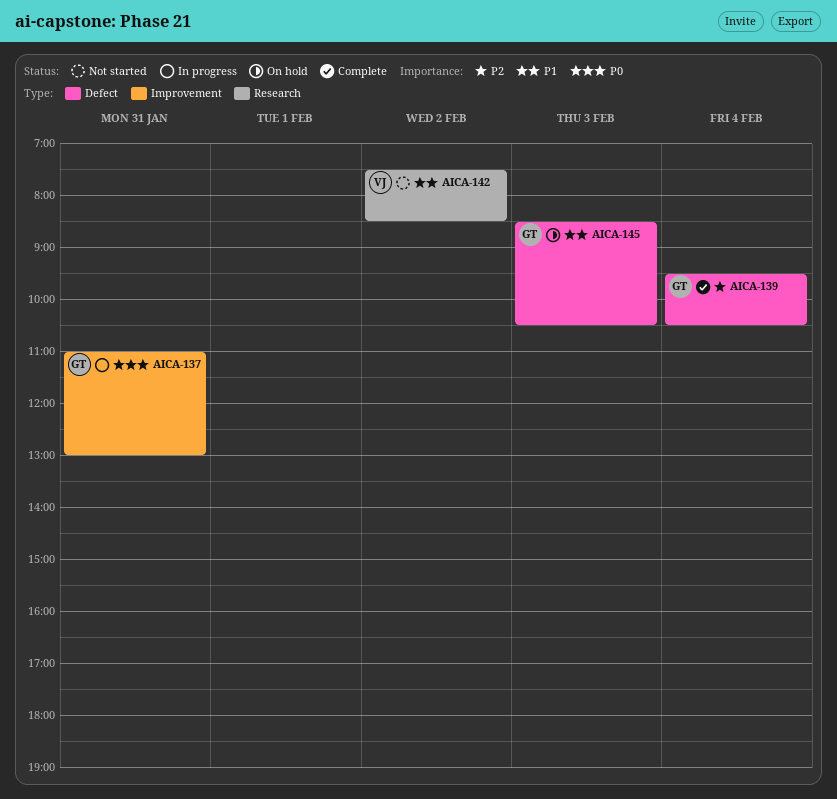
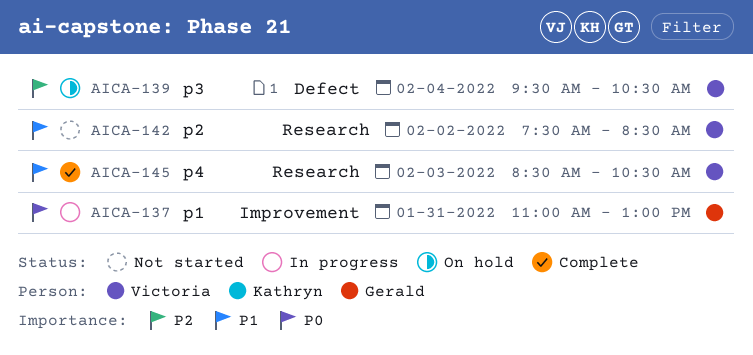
AICA-139, status: Complete -> On hold
AICA-139, owner: Gerald -> Victoria
AICA-145, status: On hold -> Complete
AICA-145, owner: Gerald -> Victoria
AICA-145, label: Defect -> Research

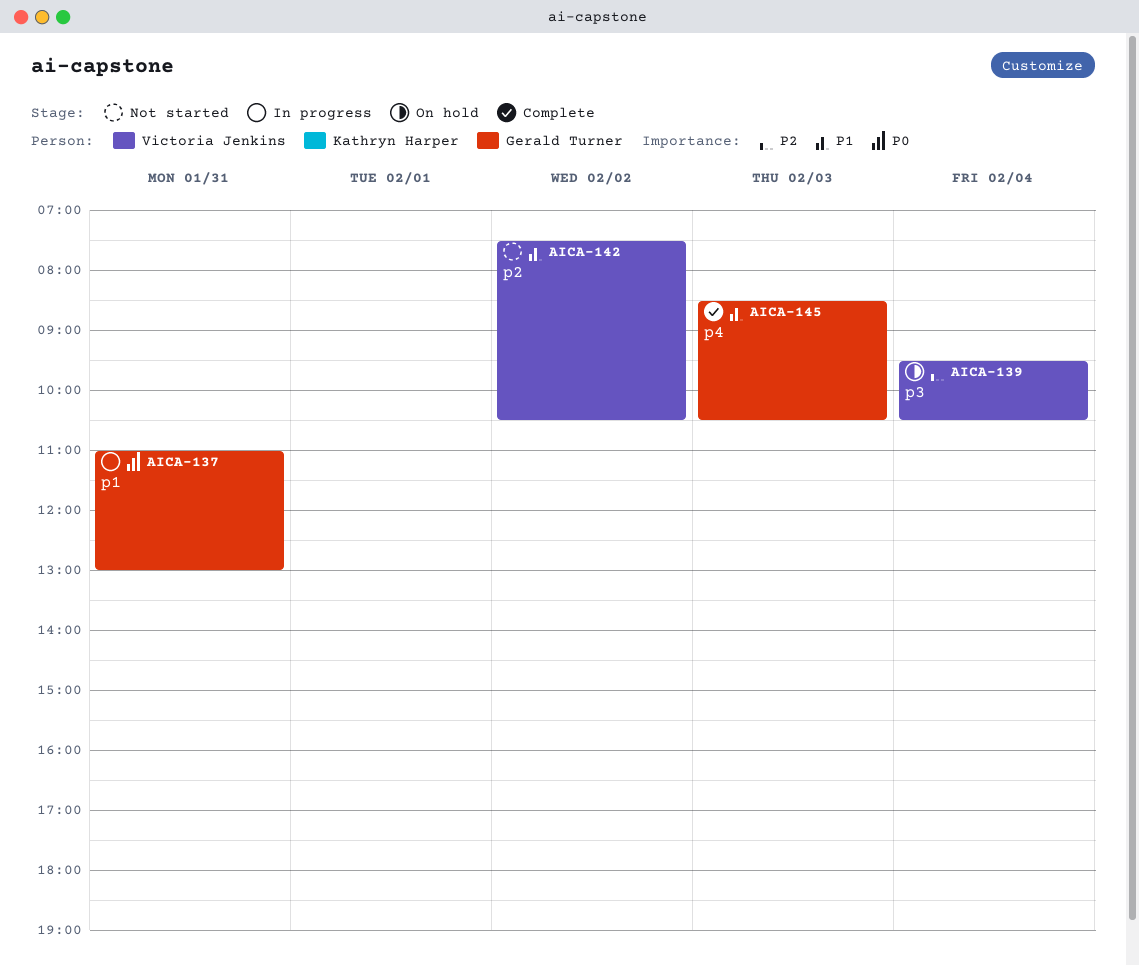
AICA-142, ends: 08:30 -> 10:30
AICA-145, owner: Victoria Jenkins -> Gerald Turner

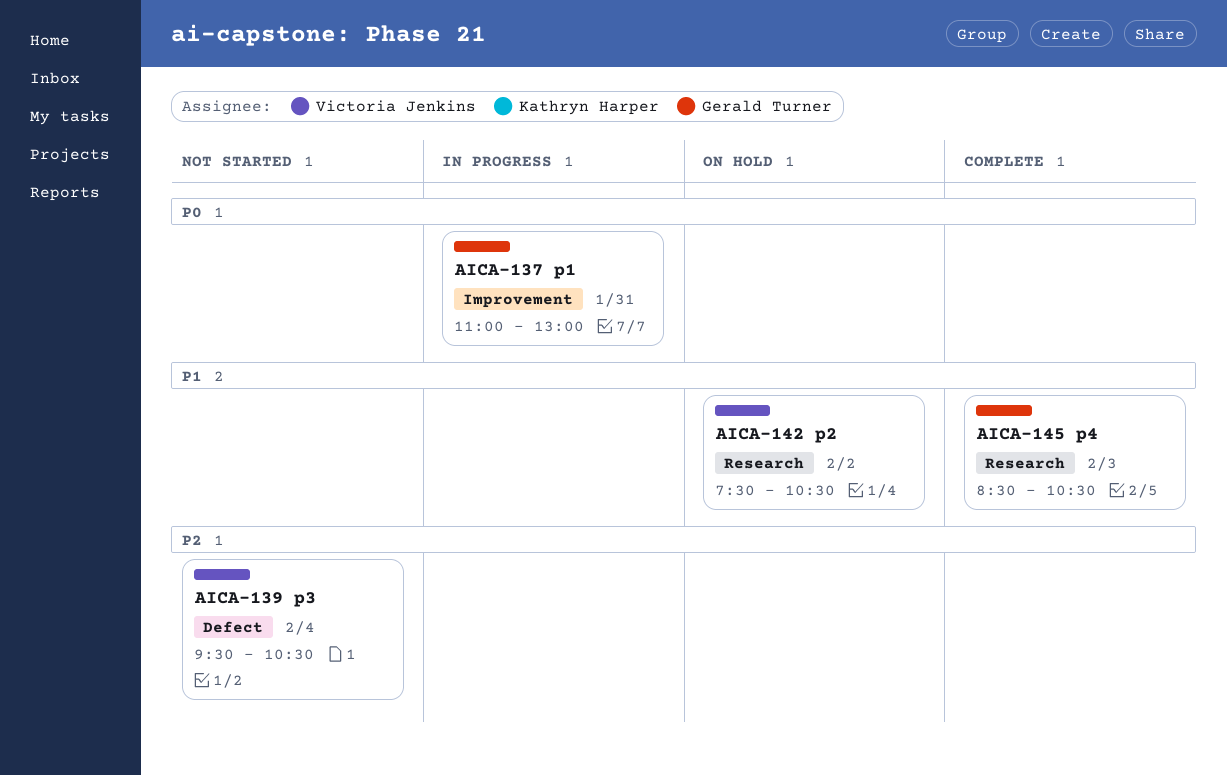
AICA-139, status: On hold -> Not started
AICA-142, status: Not started -> On hold

